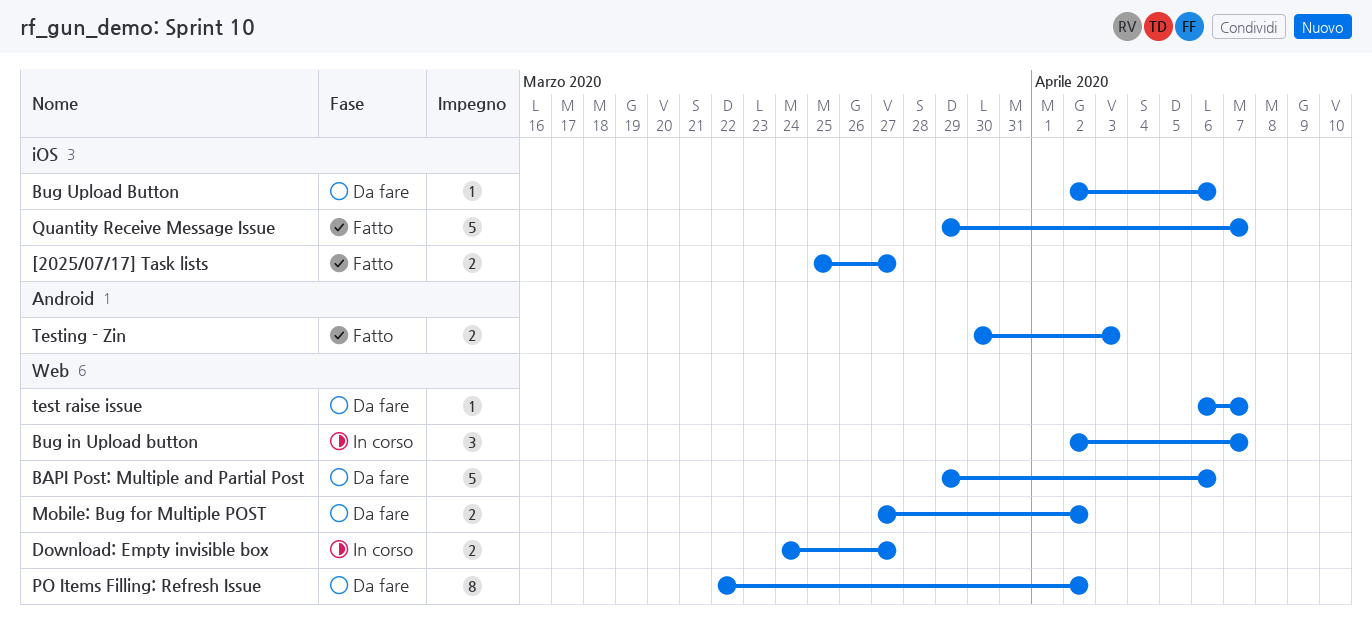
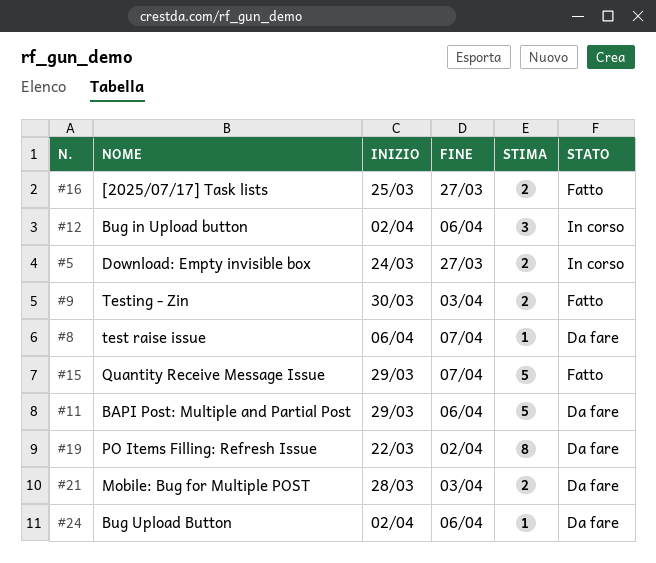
Bug in Upload button, due: Apr 7 -> Apr 6
Mobile: Bug for Multiple POST, start: Mar 27 -> Mar 28
Mobile: Bug for Multiple POST, due: Apr 2 -> Apr 3

